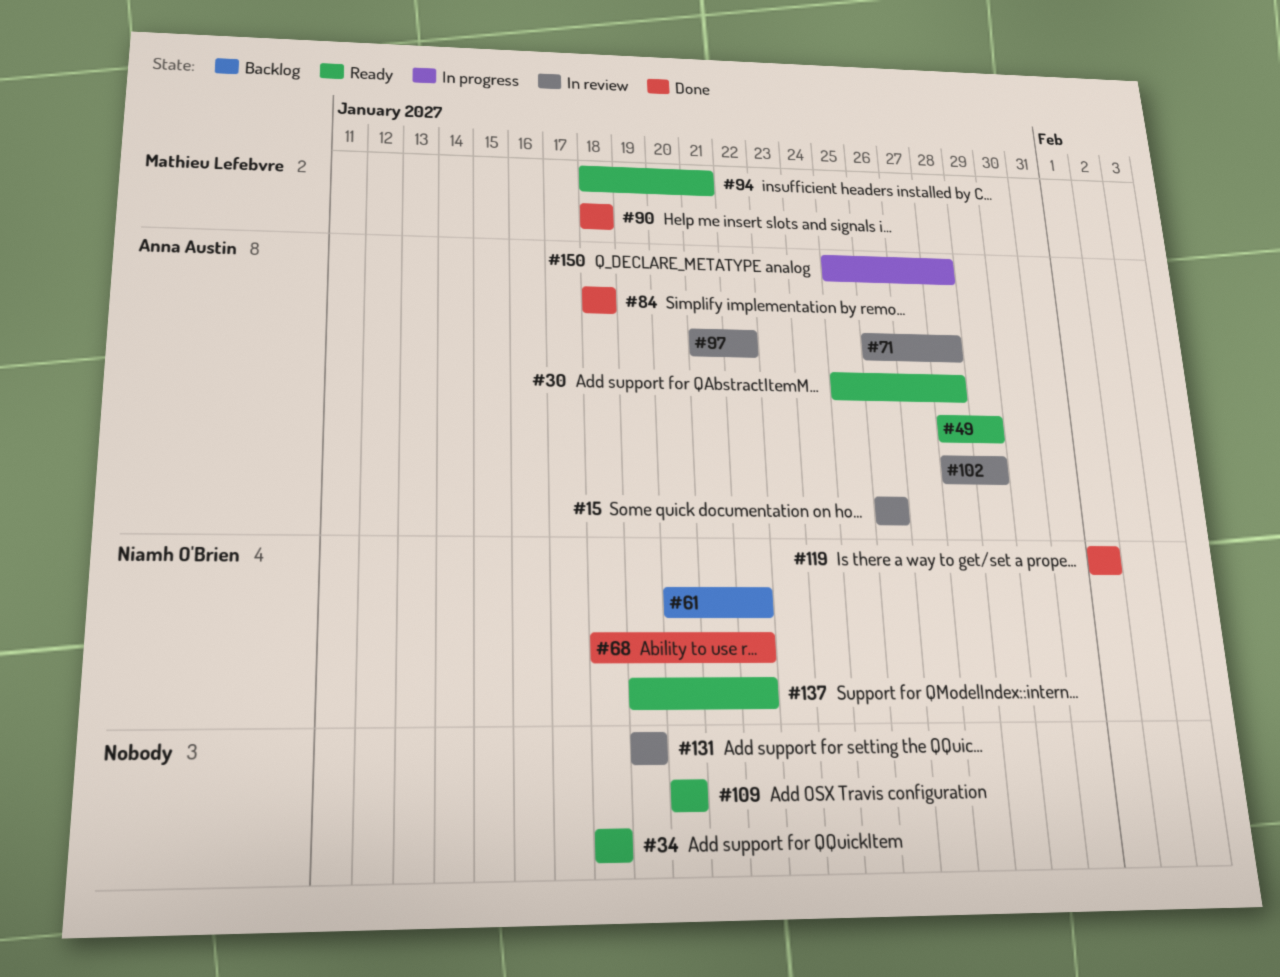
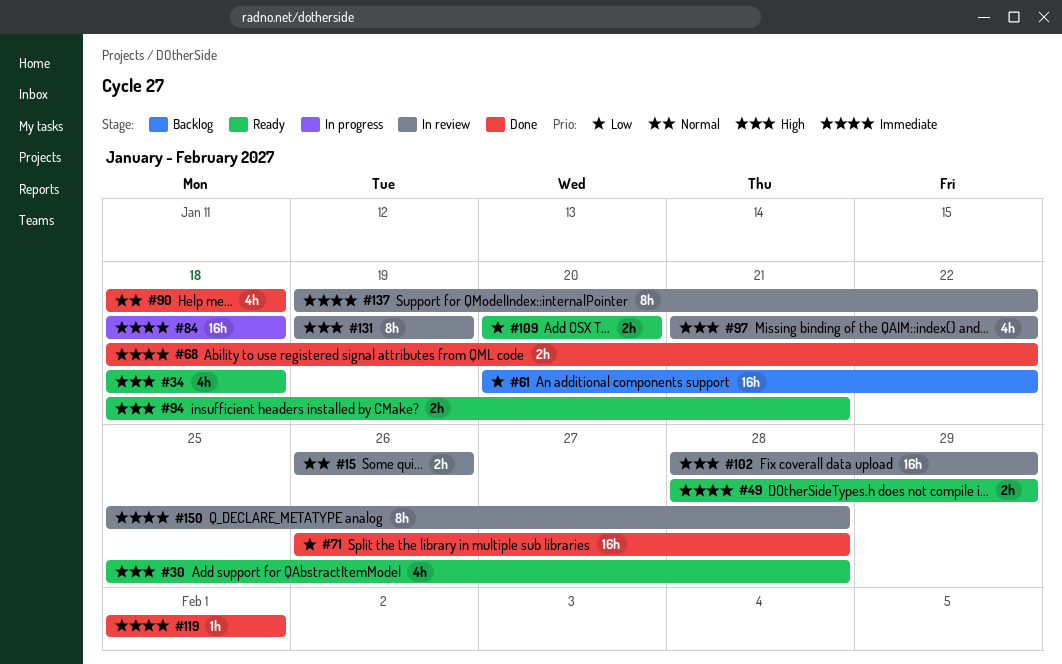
#71, status: In review -> Done
#84, status: Done -> In progress
#137, status: Ready -> In review
#150, status: In progress -> In review

